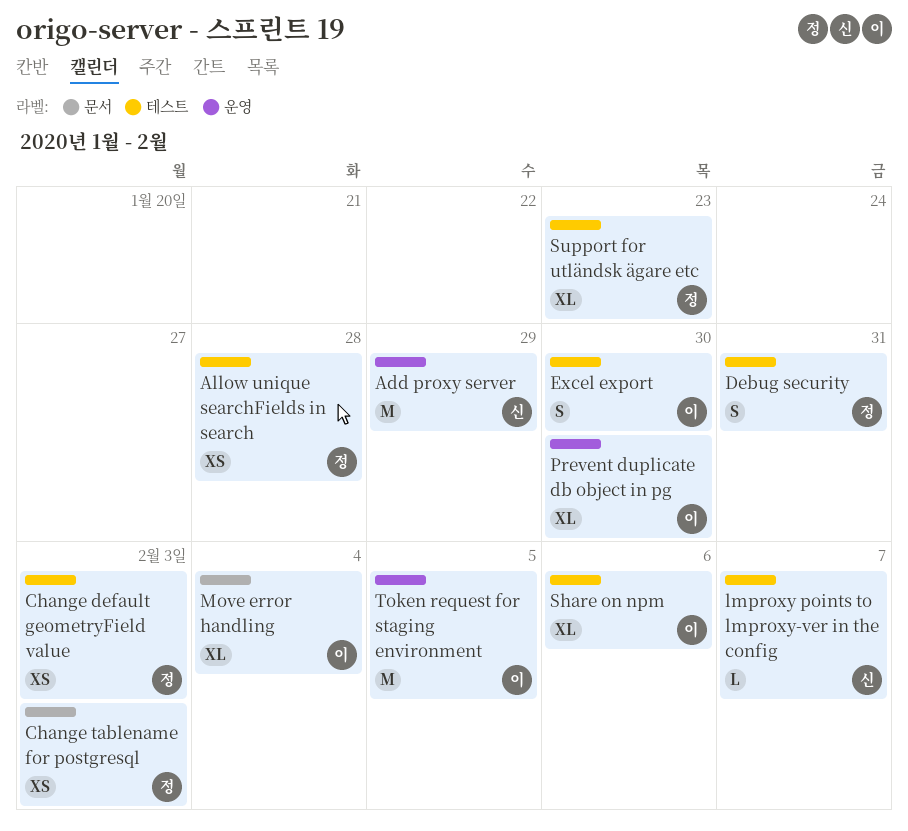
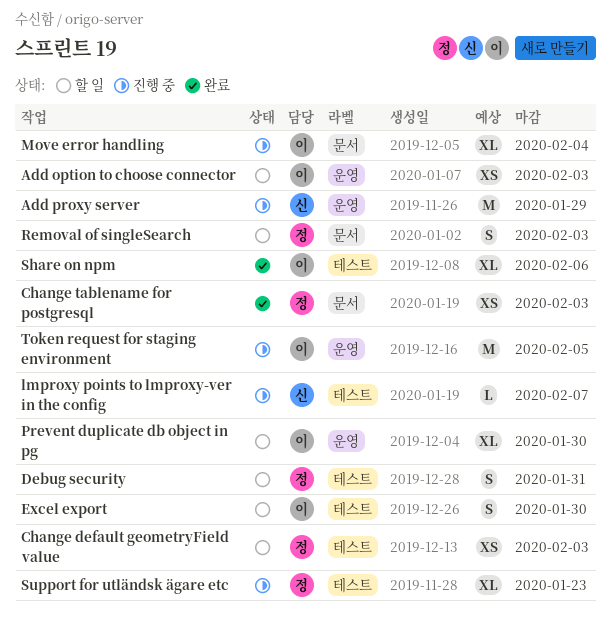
Add option to choose connector: none -> present
Allow unique searchFields in search: present -> none
Removal of singleSearch: none -> present

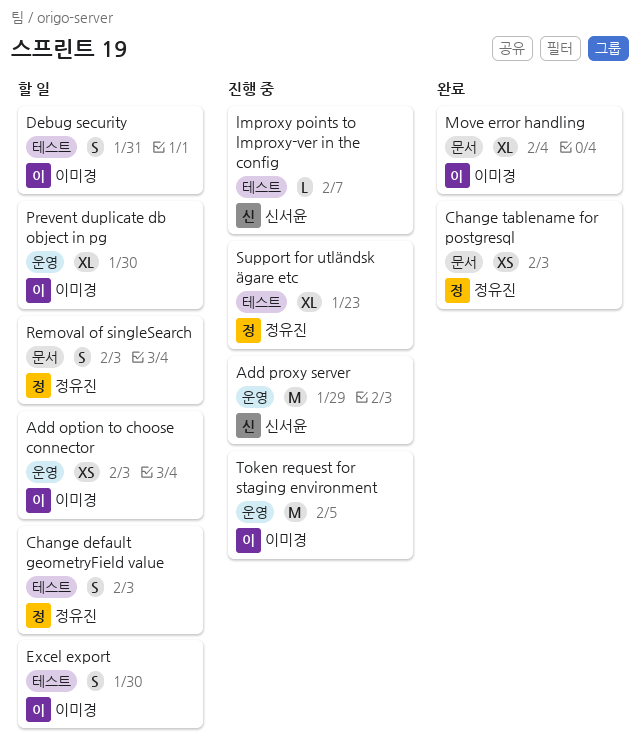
Change default geometryField value, estimate: XS -> S
Debug security, owner: 정유진 -> 이미경
Move error handling, status: 진행 중 -> 완료
Share on npm: present -> none

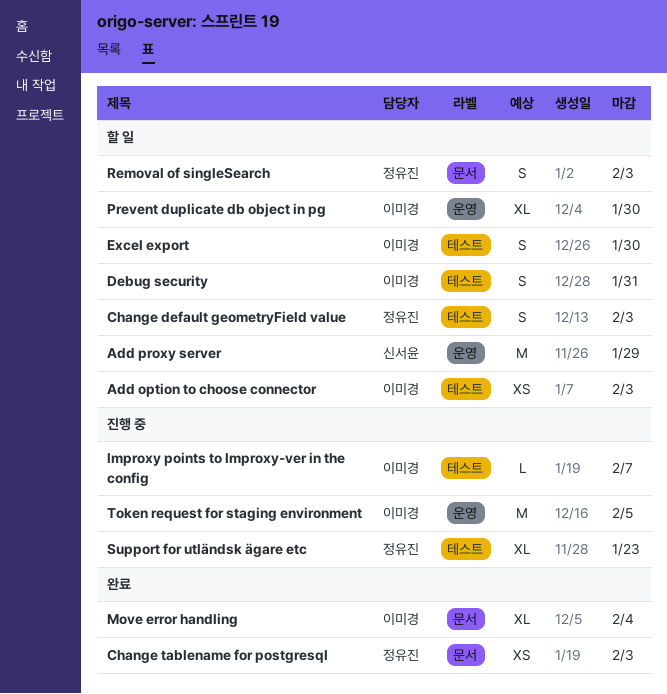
Add option to choose connector, label: 운영 -> 테스트
Add proxy server, status: 진행 중 -> 할 일
lmproxy points to lmproxy-ver in the config, owner: 신서윤 -> 이미경

